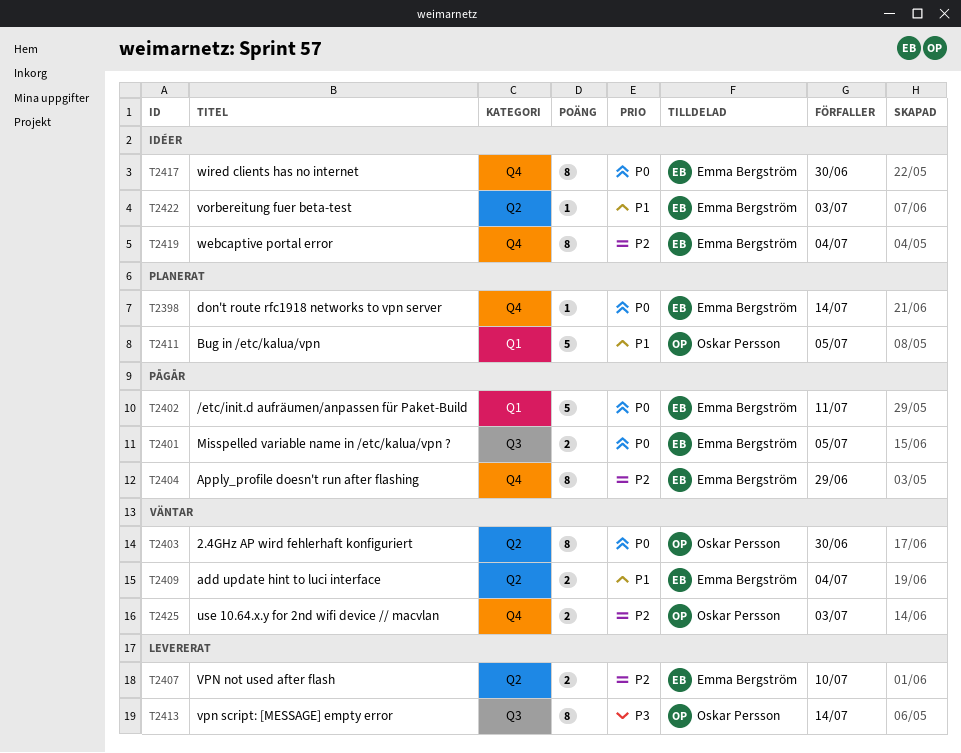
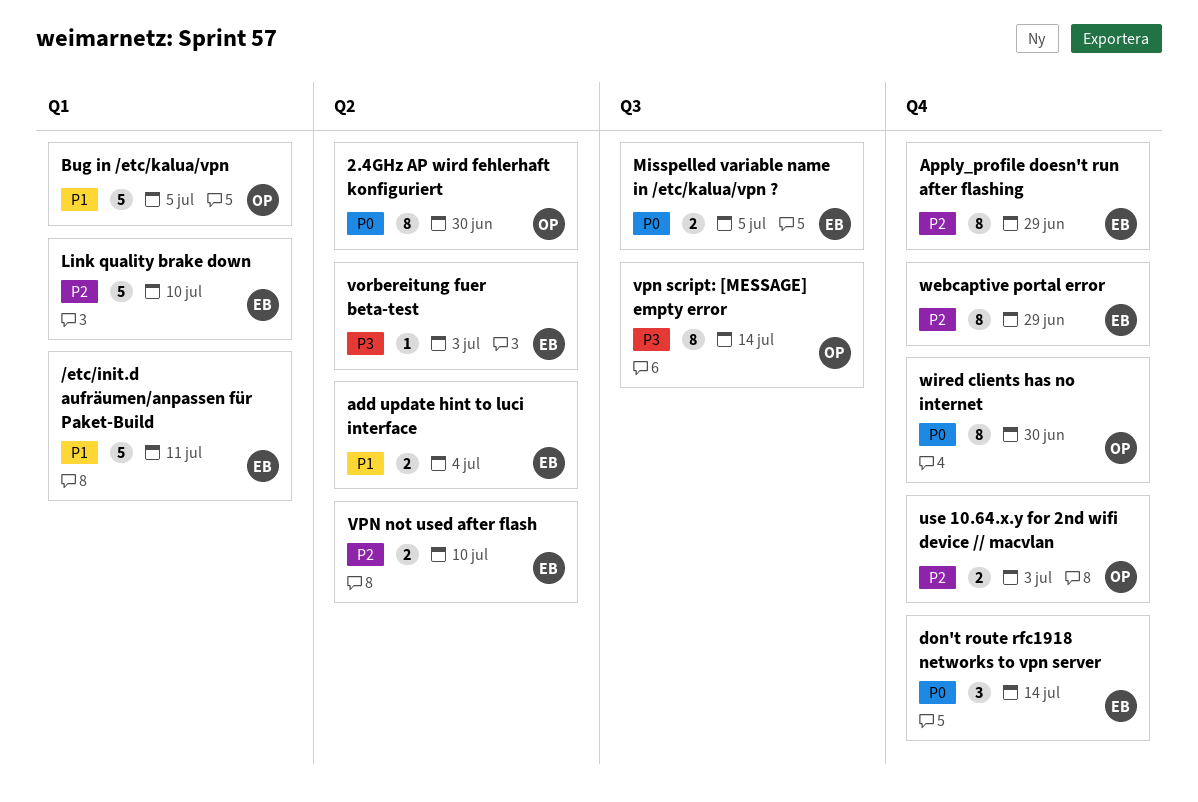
/etc/init.d aufräumen/anpassen für Paket-Build, priority: P0 -> P1
don't route rfc1918 networks to vpn server, estimate: 1 -> 3
Link quality brake down: none -> present
vorbereitung fuer beta-test, priority: P1 -> P3
webcaptive portal error, due: Jul 4 -> Jun 29
wired clients has no internet, owner: Emma Bergström -> Oskar Persson

